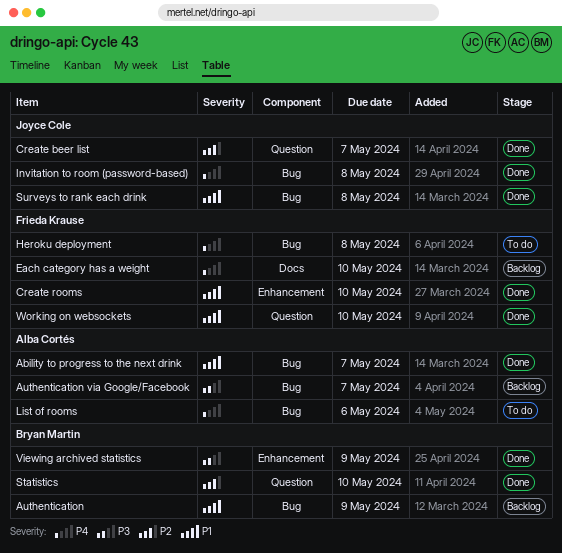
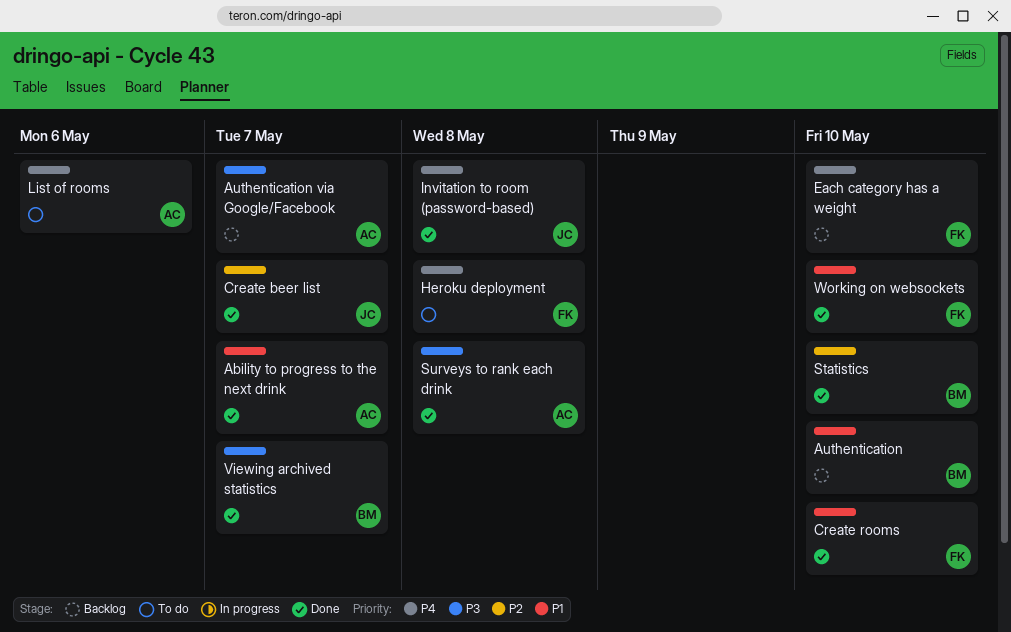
Authentication, due: May 9 -> May 10
Surveys to rank each drink, owner: Joyce Cole -> Alba Cortés
Surveys to rank each drink, priority: P1 -> P3
Viewing archived statistics, due: May 9 -> May 7

